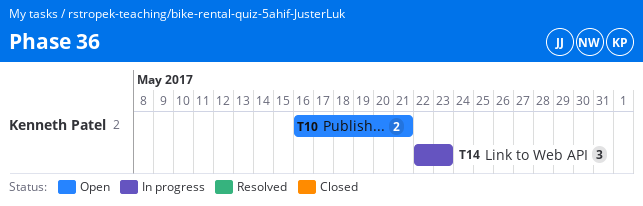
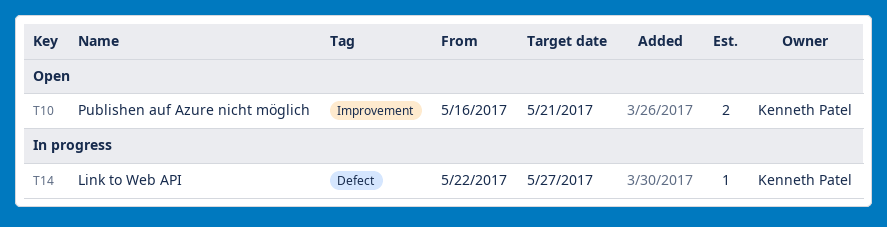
T14, estimate: 3 -> 1
T14, due: May 23 -> May 27

